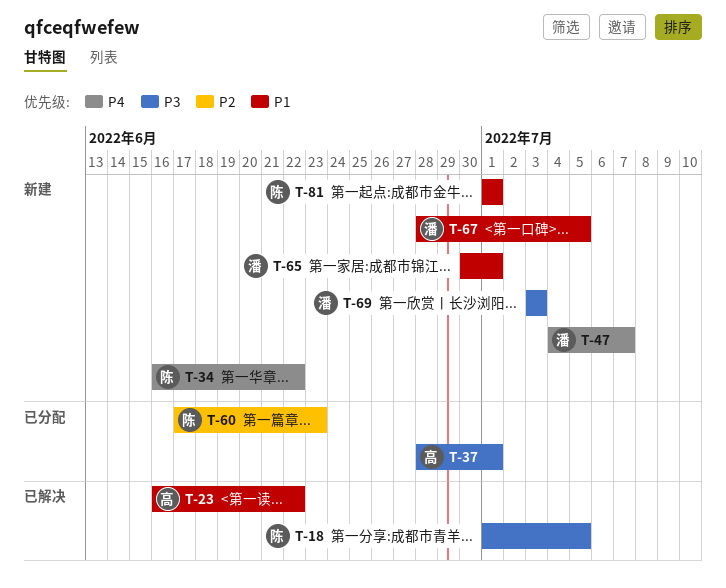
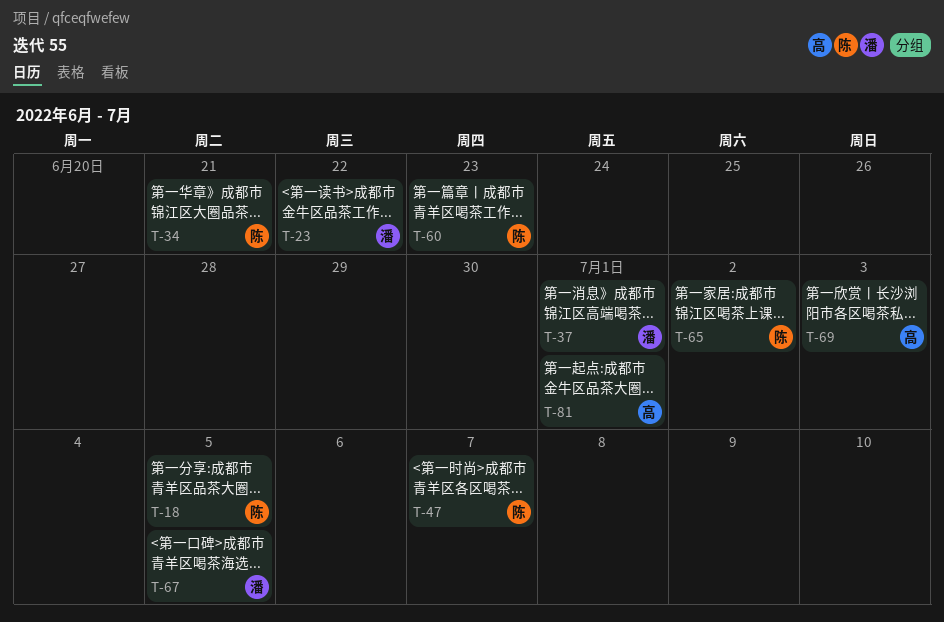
T-23, owner: 高 -> 潘
T-34, due: Jun 22 -> Jun 21
T-37, owner: 高 -> 潘
T-47, owner: 潘 -> 陈
T-65, owner: 潘 -> 陈
T-65, due: Jul 1 -> Jul 2
T-69, owner: 潘 -> 高
T-81, owner: 陈 -> 高

